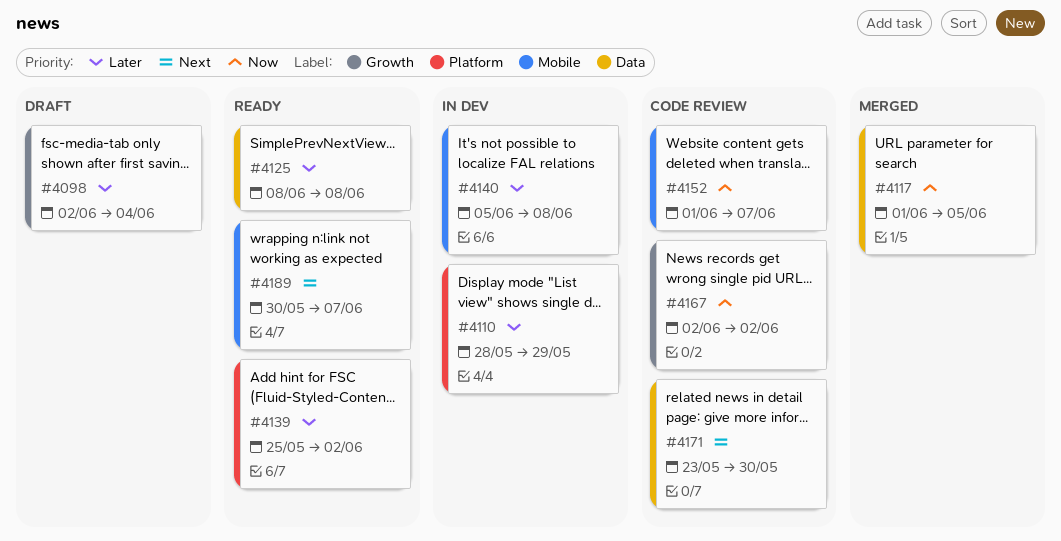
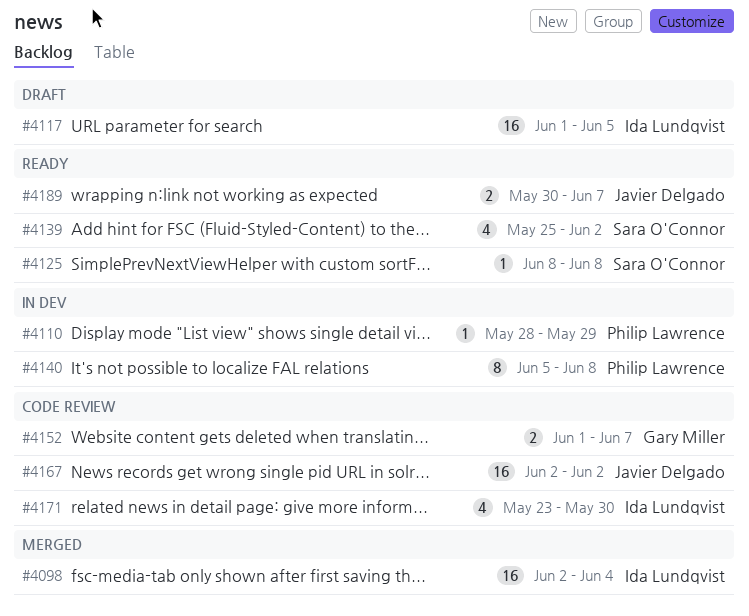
#4098, status: Draft -> Merged
#4117, status: Merged -> Draft

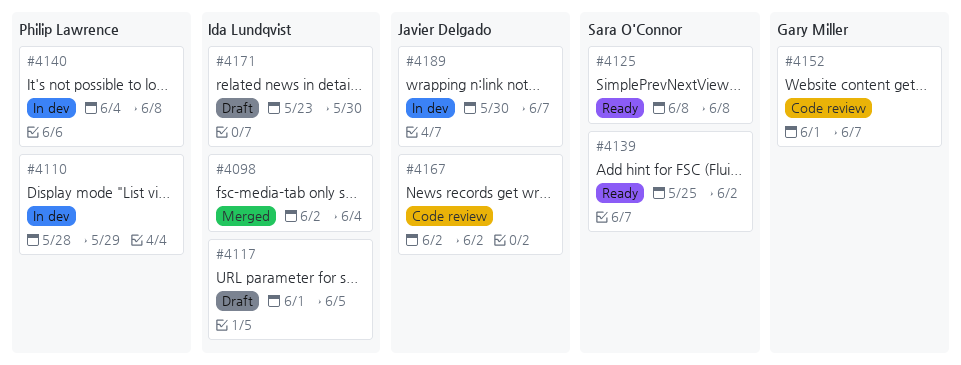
#4140, start: Jun 5 -> Jun 4
#4171, status: Code review -> Draft
#4189, status: Ready -> In dev

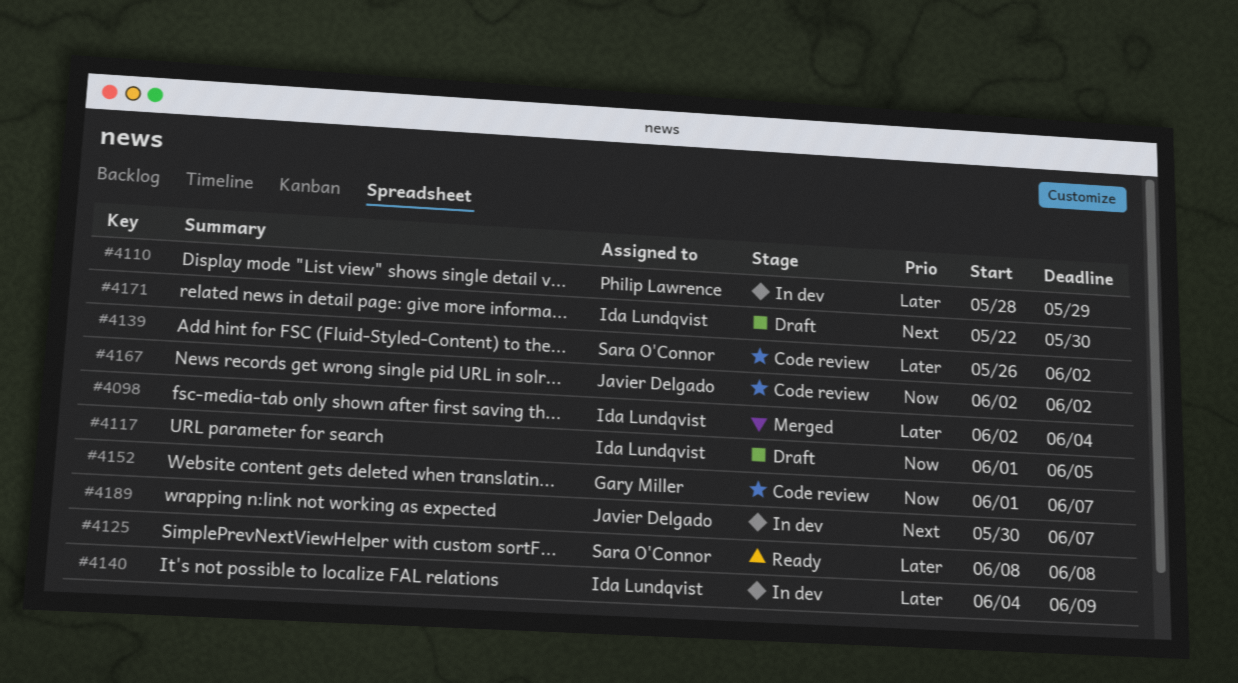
#4139, status: Ready -> Code review
#4139, start: May 25 -> May 26
#4140, owner: Philip Lawrence -> Ida Lundqvist
#4140, due: Jun 8 -> Jun 9
#4171, start: May 23 -> May 22

